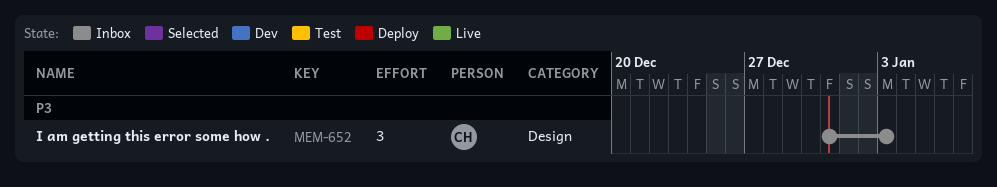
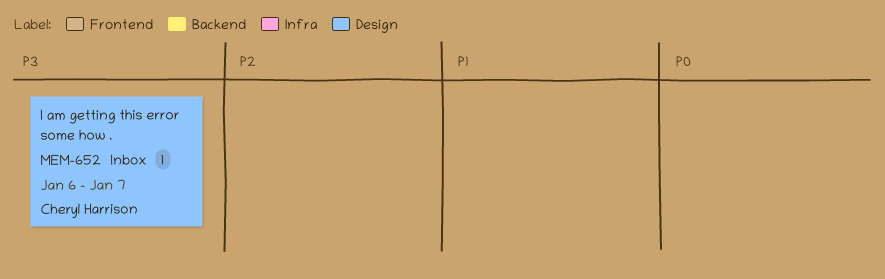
MEM-652, estimate: 3 -> 1
MEM-652, start: Dec 31 -> Jan 6
MEM-652, due: Jan 3 -> Jan 7

